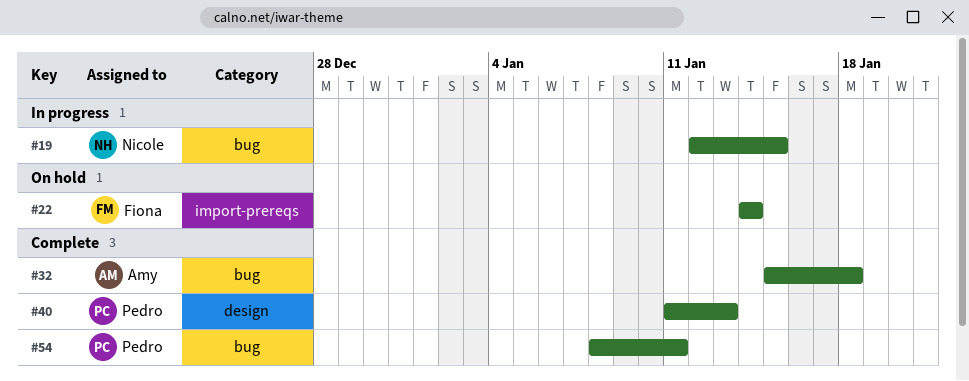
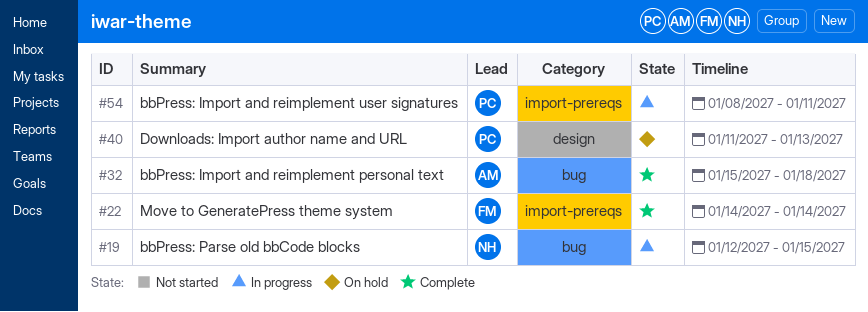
#22, status: On hold -> Complete
#40, status: Complete -> On hold
#54, status: Complete -> In progress
#54, label: bug -> import-prereqs

